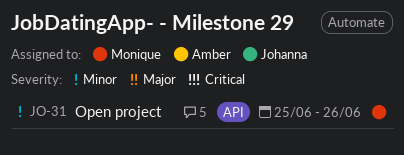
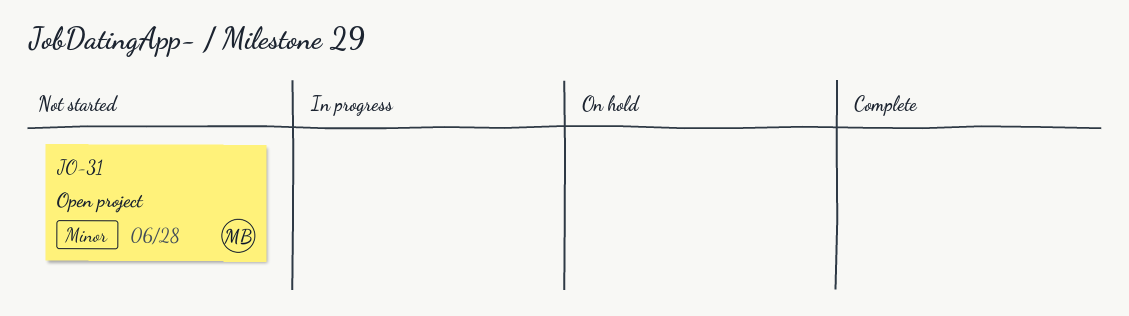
JO-31, due: Jun 26 -> Jun 28

